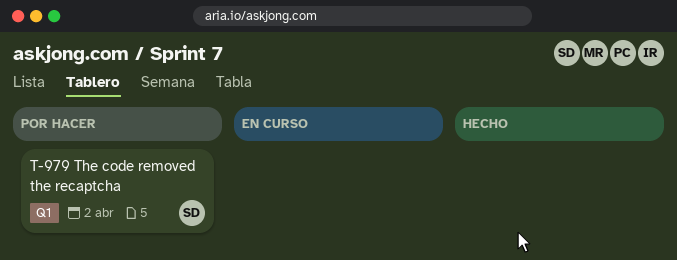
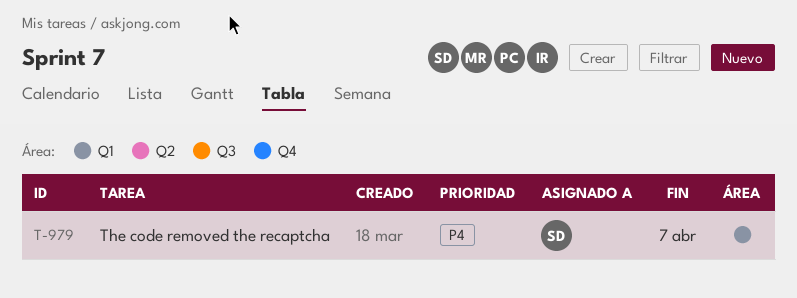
T-979, due: Apr 2 -> Apr 7

